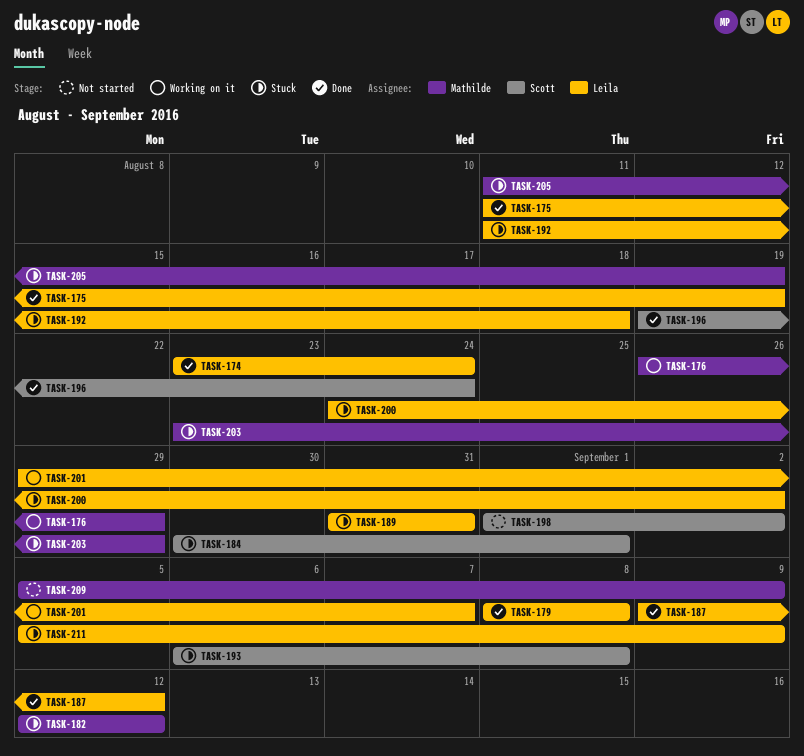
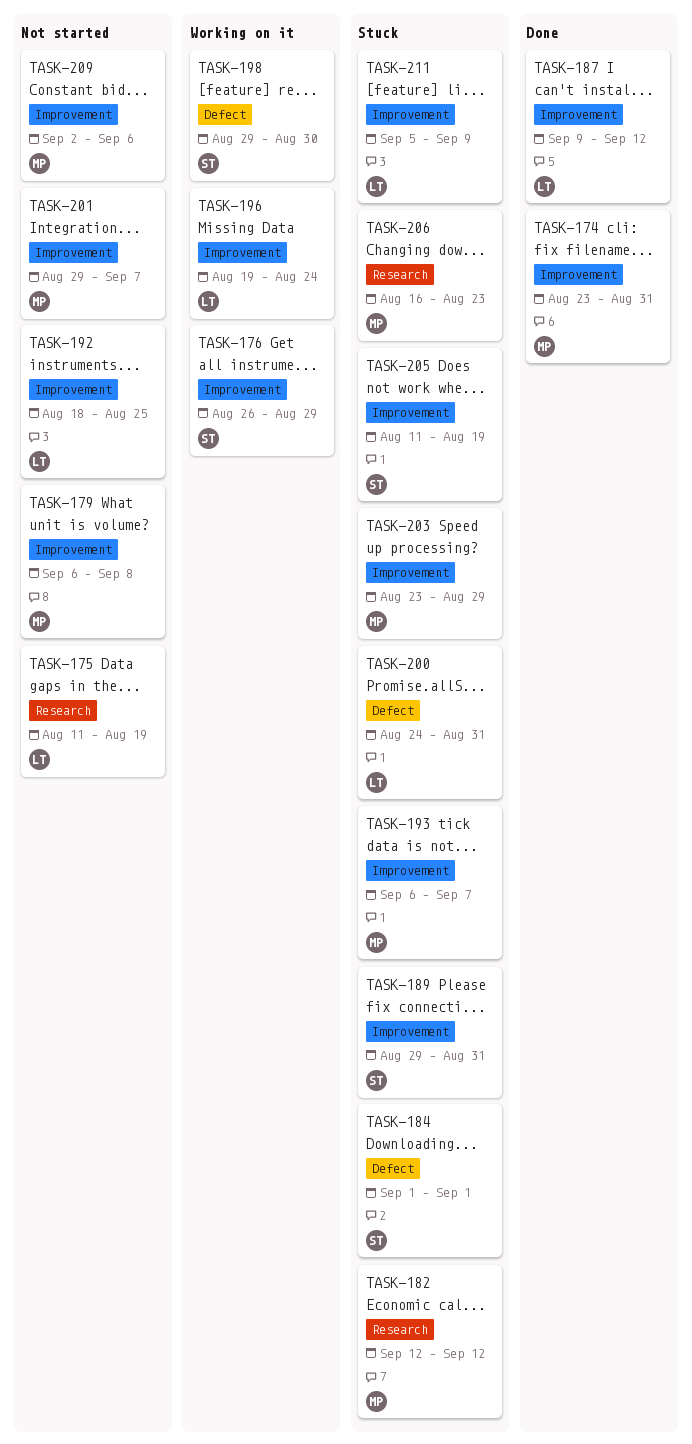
TASK-174, owner: Leila -> Mathilde
TASK-174, due: Aug 24 -> Aug 31
TASK-175, status: Done -> Not started
TASK-176, owner: Mathilde -> Scott
TASK-179, status: Done -> Not started
TASK-179, owner: Leila -> Mathilde
TASK-179, start: Sep 8 -> Sep 6
TASK-184, start: Aug 30 -> Sep 1
TASK-189, owner: Leila -> Scott
TASK-189, start: Aug 31 -> Aug 29
TASK-192, status: Stuck -> Not started
TASK-192, start: Aug 11 -> Aug 18
TASK-192, due: Aug 18 -> Aug 25
TASK-193, owner: Scott -> Mathilde
TASK-193, due: Sep 8 -> Sep 7
TASK-196, status: Done -> Working on it
TASK-196, owner: Scott -> Leila
TASK-198, status: Not started -> Working on it
TASK-198, start: Sep 1 -> Aug 29
TASK-198, due: Sep 2 -> Aug 30
TASK-200, due: Sep 2 -> Aug 31
TASK-201, status: Working on it -> Not started
TASK-201, owner: Leila -> Mathilde
TASK-205, owner: Mathilde -> Scott
TASK-206: none -> present
TASK-209, start: Sep 5 -> Sep 2
TASK-209, due: Sep 9 -> Sep 6

